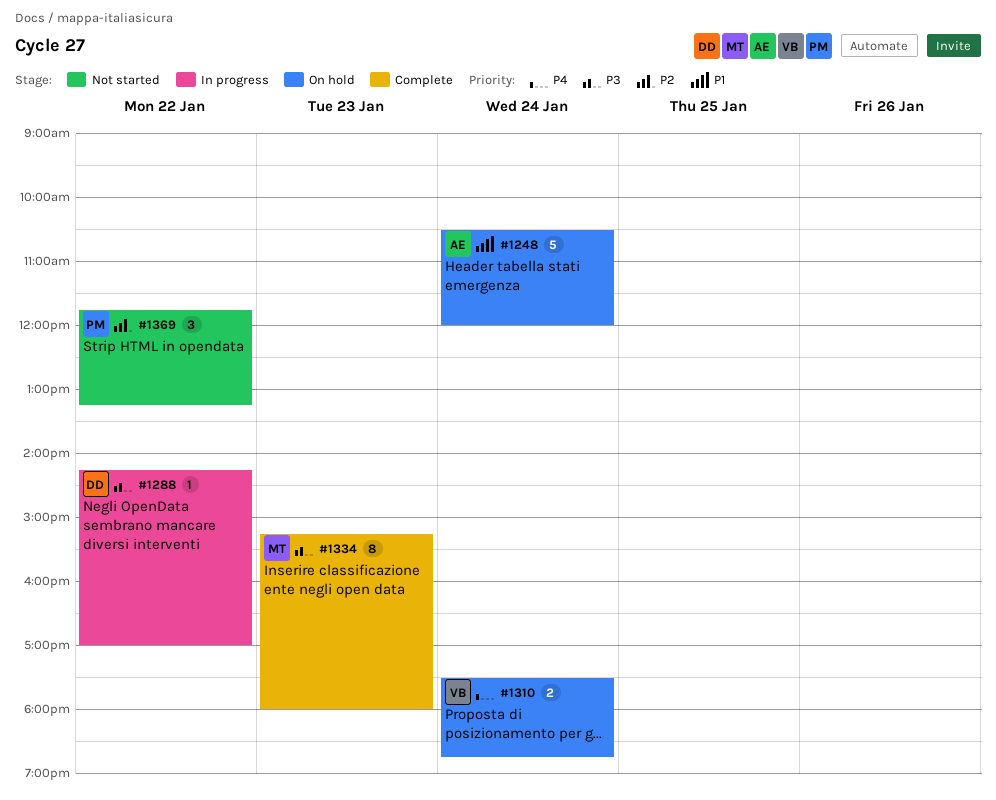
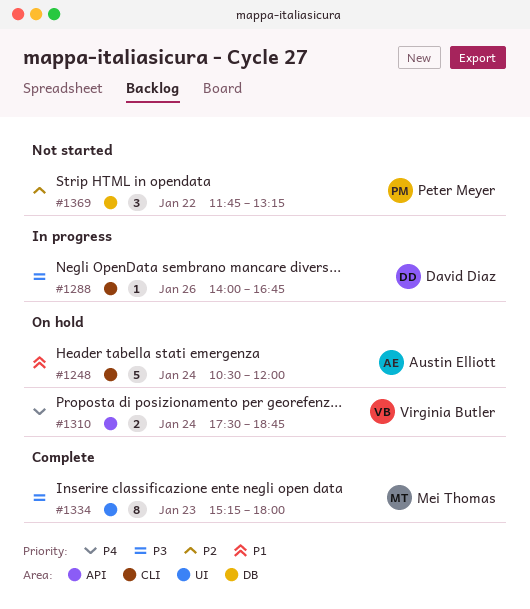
#1288, day: Jan 22 -> Jan 26
#1288, begins: 14:15 -> 14:00
#1288, ends: 17:00 -> 16:45

